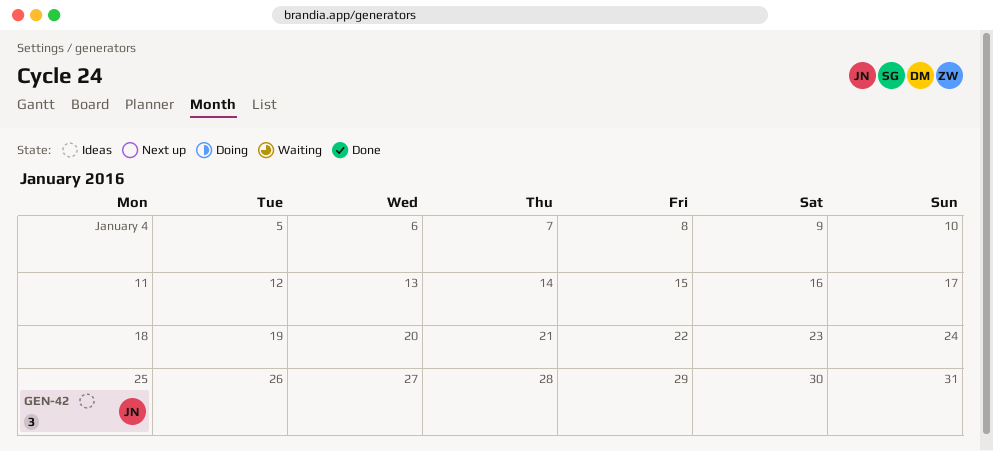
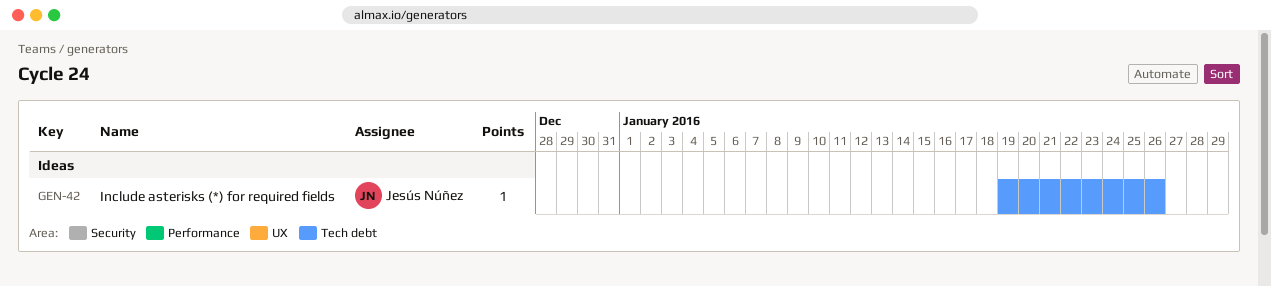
GEN-42, estimate: 3 -> 1
GEN-42, due: Jan 25 -> Jan 26

